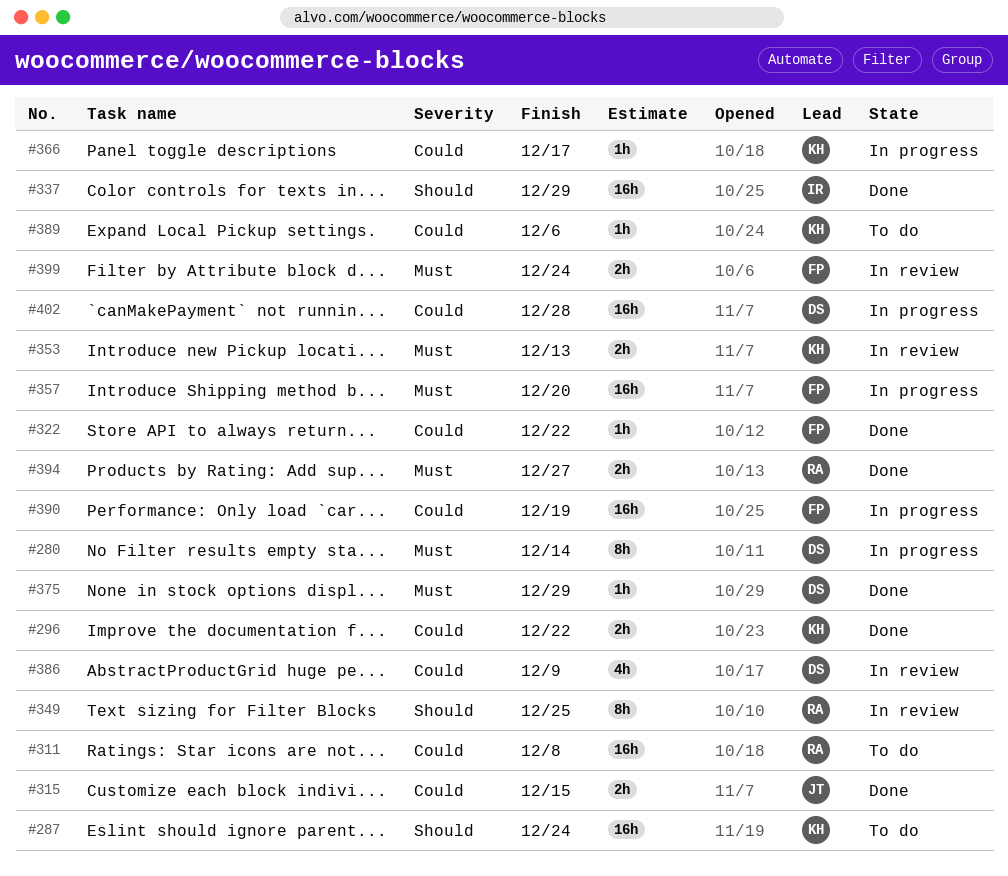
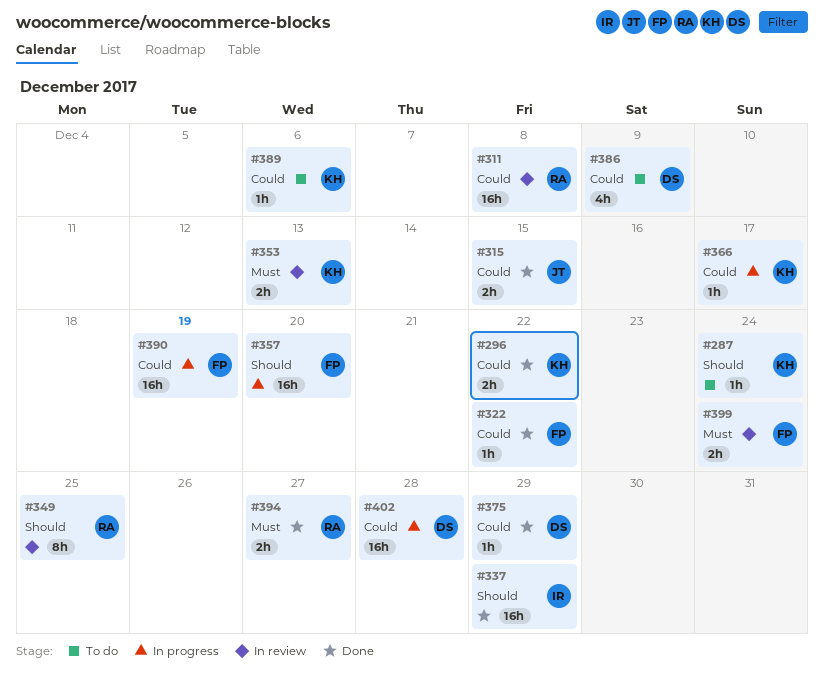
#280: present -> none
#287, estimate: 16h -> 1h
#311, status: To do -> In review
#357, priority: Must -> Should
#375, priority: Must -> Could
#386, status: In review -> To do

